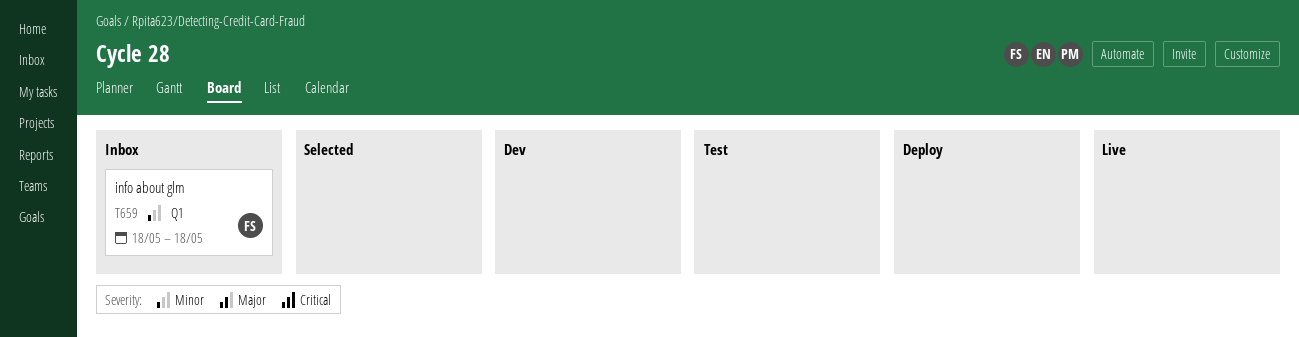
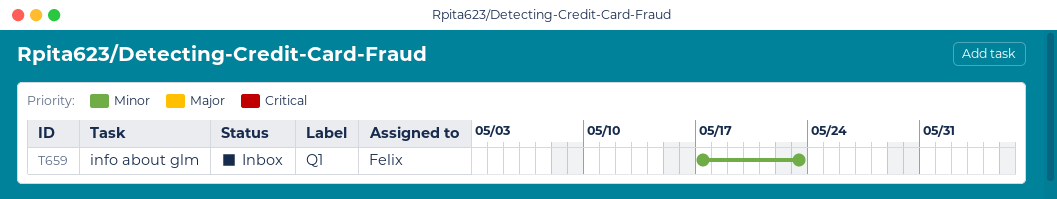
T659, start: May 18 -> May 17
T659, due: May 18 -> May 23

